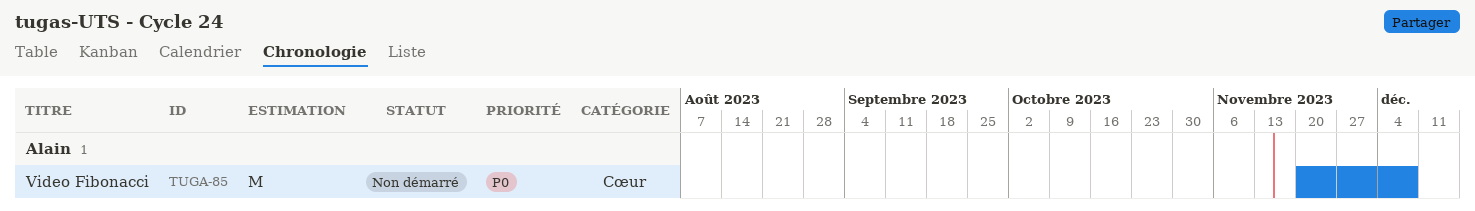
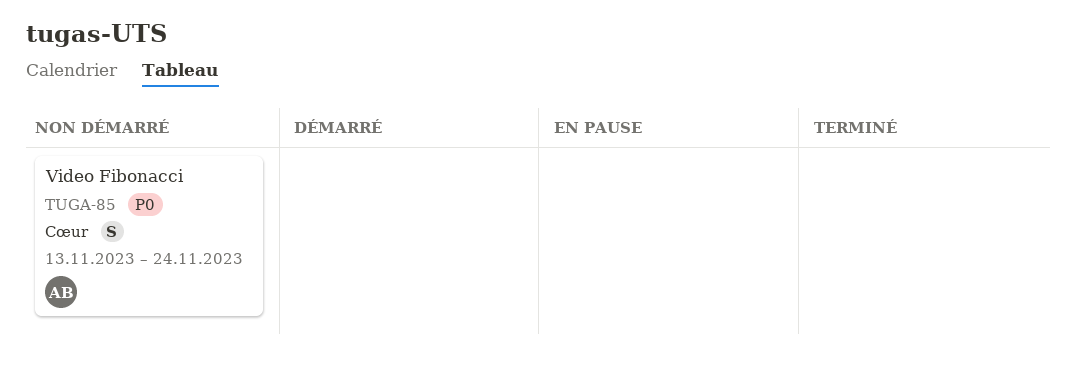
TUGA-85, estimate: M -> S
TUGA-85, start: Nov 20 -> Nov 13
TUGA-85, due: Dec 8 -> Nov 24

